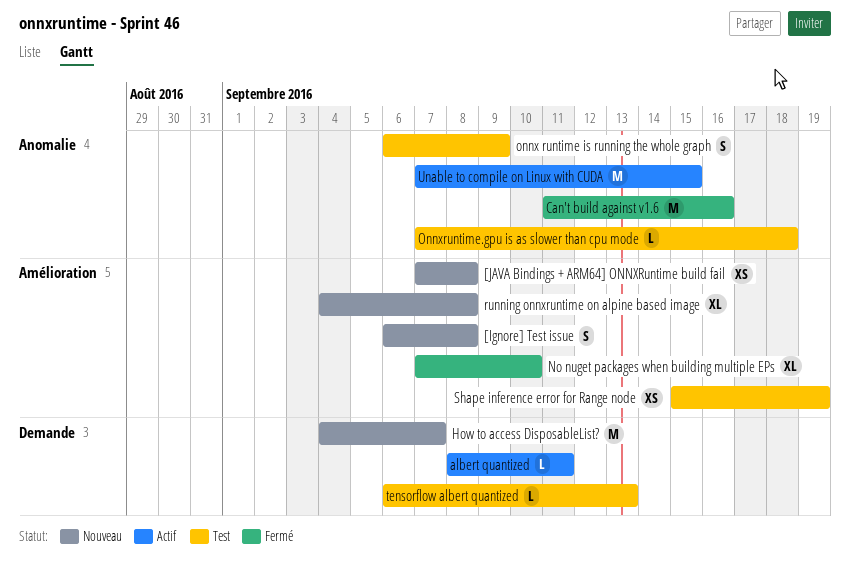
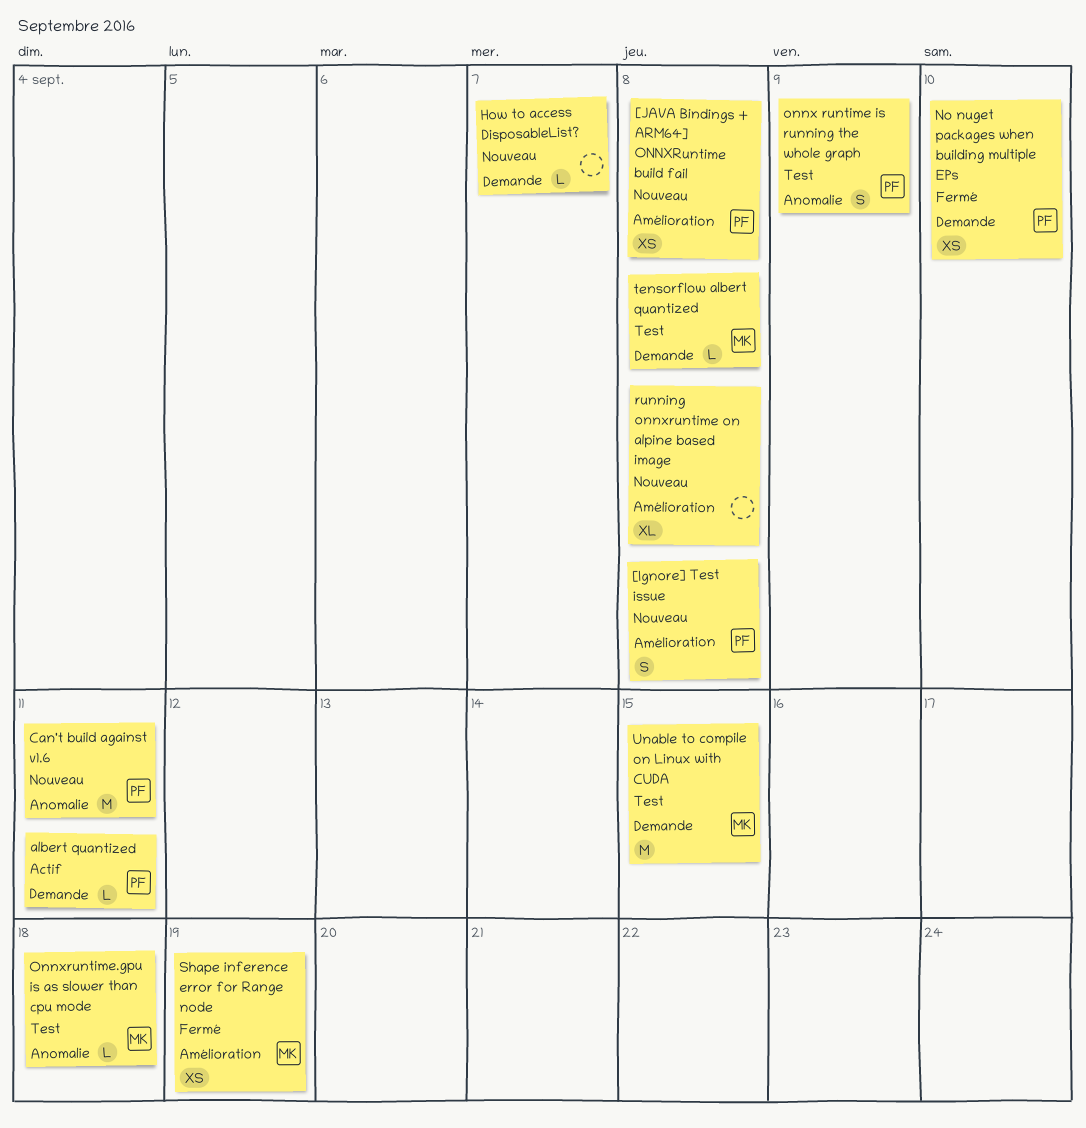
Can't build against v1.6, status: Fermé -> Nouveau
Can't build against v1.6, due: Sep 16 -> Sep 11
How to access DisposableList?, estimate: M -> L
No nuget packages when building multiple EPs, label: Amélioration -> Demande
No nuget packages when building multiple EPs, estimate: XL -> XS
Shape inference error for Range node, status: Test -> Fermé
tensorflow albert quantized, due: Sep 13 -> Sep 8
Unable to compile on Linux with CUDA, status: Actif -> Test
Unable to compile on Linux with CUDA, label: Anomalie -> Demande

